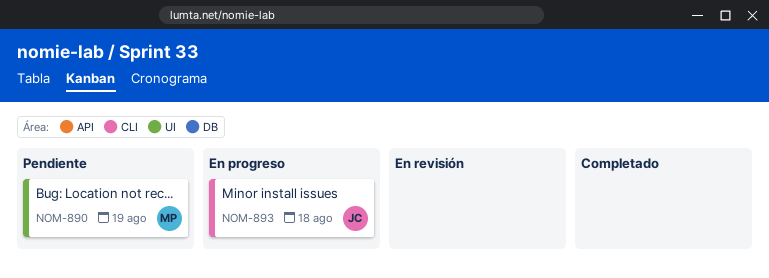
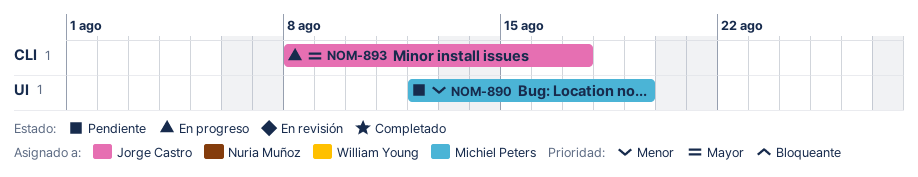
NOM-893, due: Aug 18 -> Aug 17

